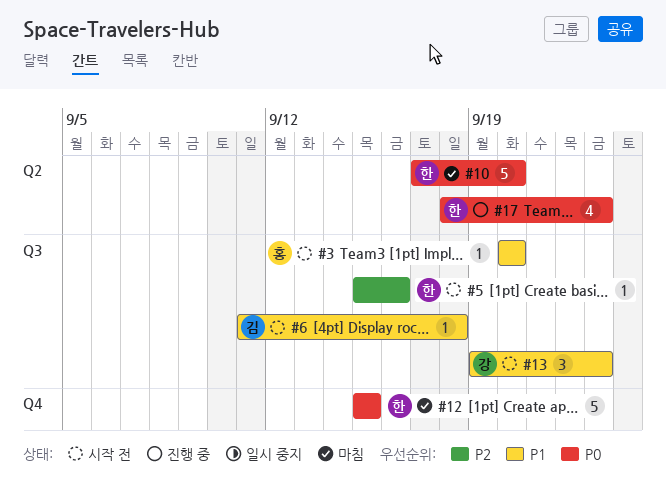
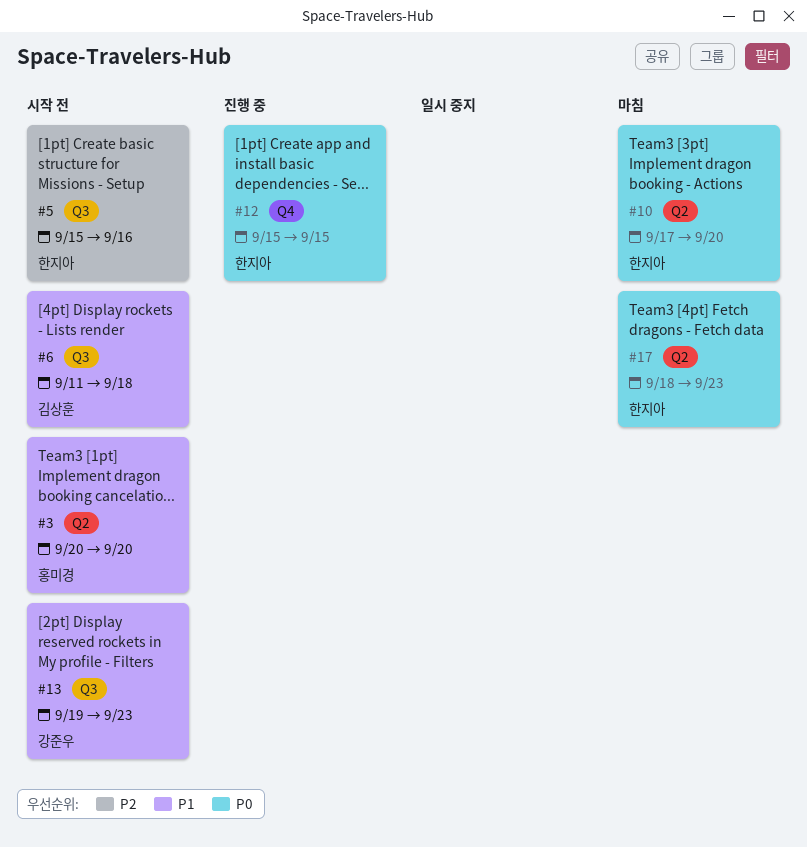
#3, label: Q3 -> Q2
#12, status: 마침 -> 진행 중
#17, status: 진행 중 -> 마침

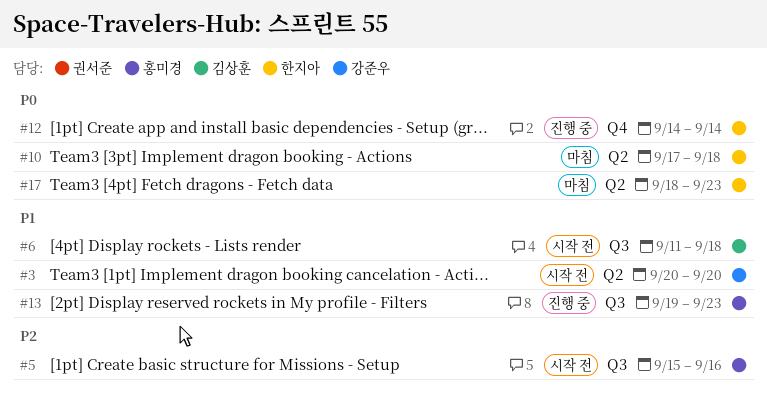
#3, owner: 홍미경 -> 강준우
#5, owner: 한지아 -> 홍미경
#10, due: Sep 20 -> Sep 18
#12, start: Sep 15 -> Sep 14
#12, due: Sep 15 -> Sep 14
#13, status: 시작 전 -> 진행 중
#13, owner: 강준우 -> 홍미경

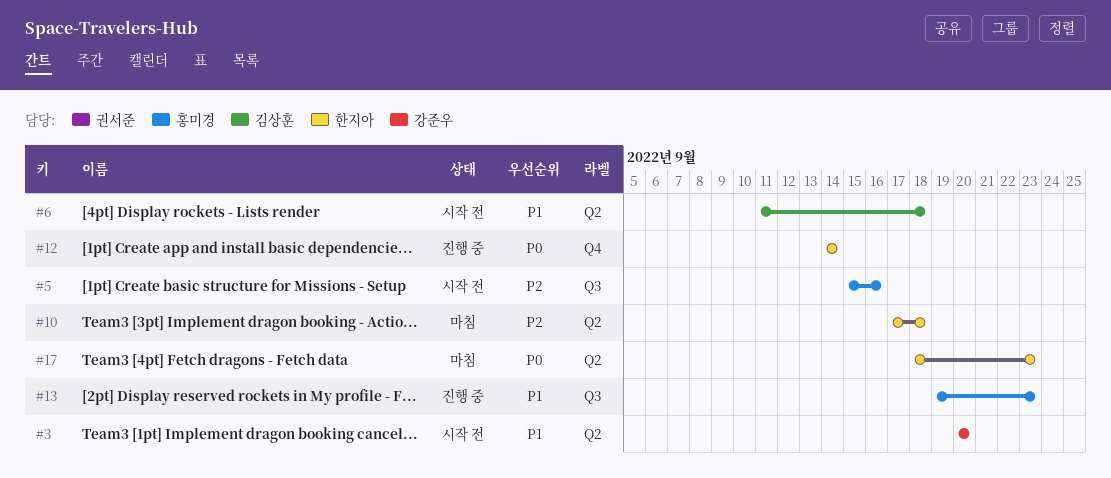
#6, label: Q3 -> Q2
#10, priority: P0 -> P2

